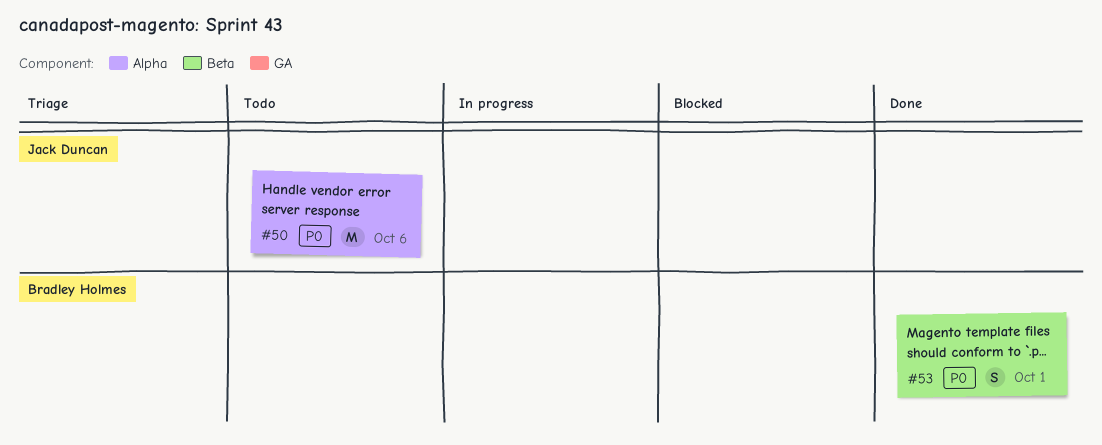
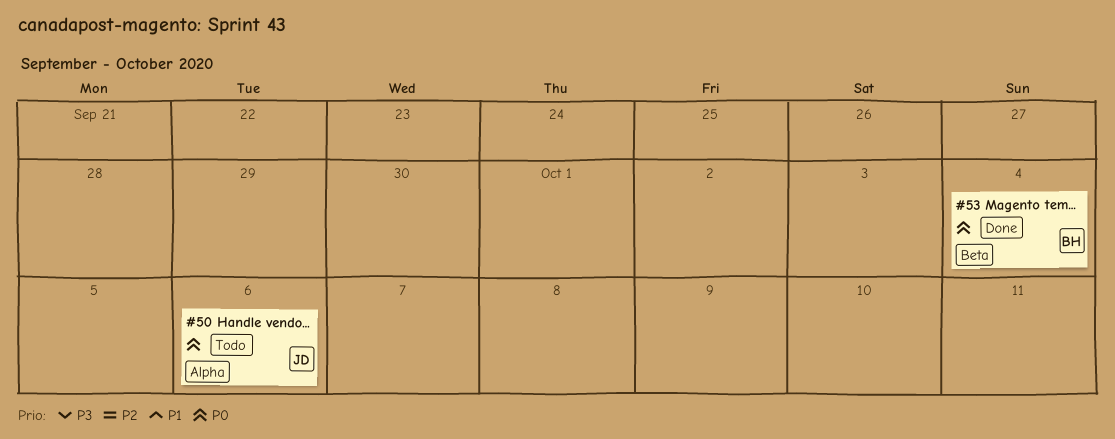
#53, due: Oct 1 -> Oct 4

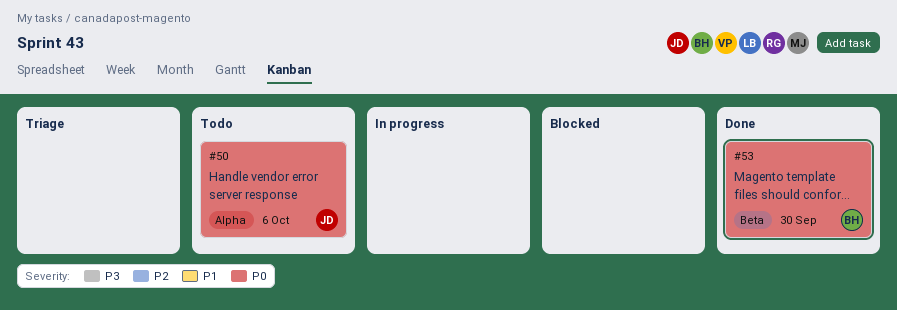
#53, due: Oct 4 -> Sep 30

